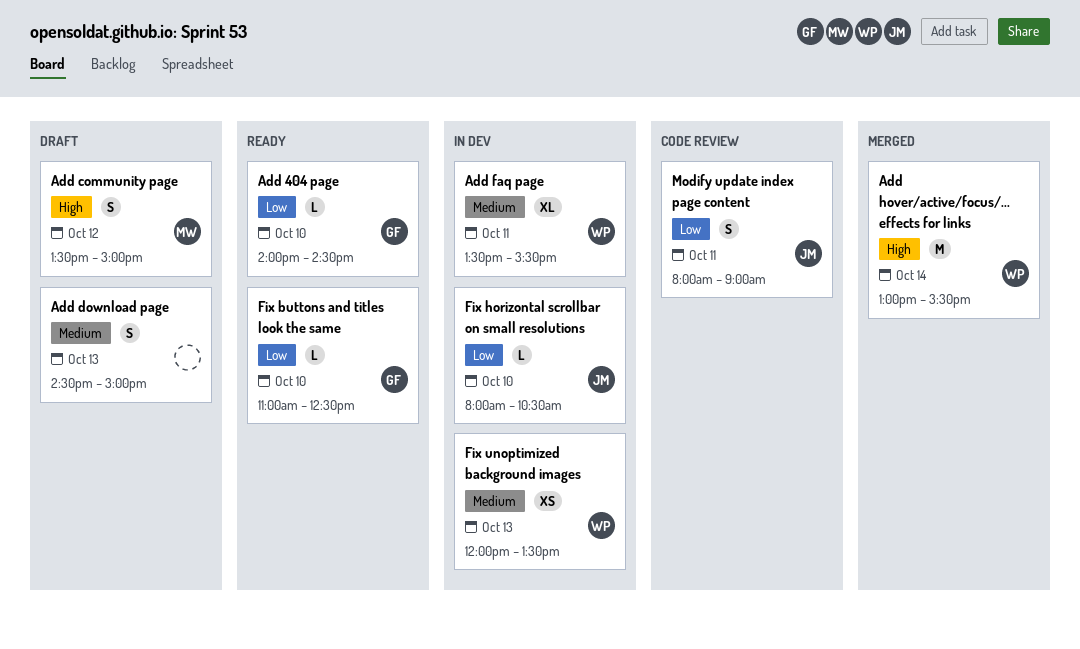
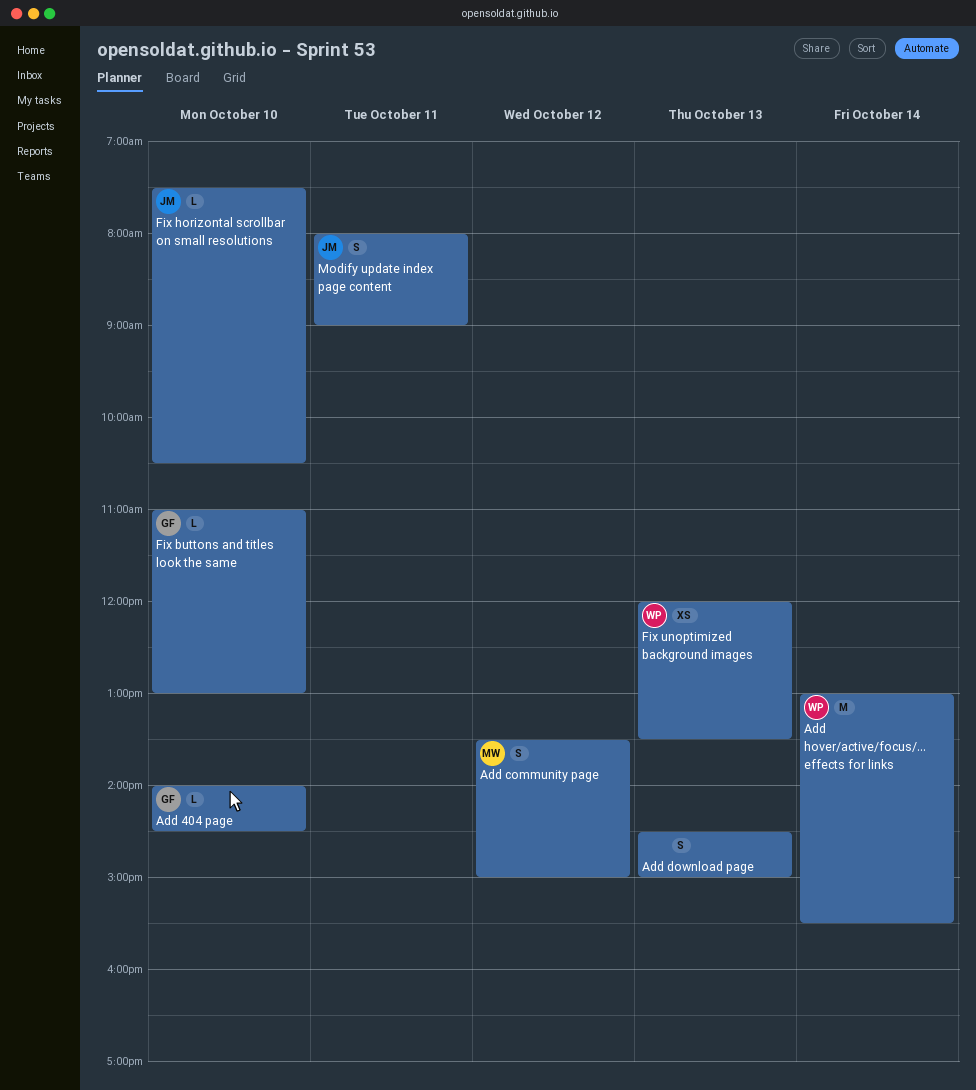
Add faq page: present -> none
Fix buttons and titles look the same, ends: 12:30 -> 13:00
Fix horizontal scrollbar on small resolutions, begins: 08:00 -> 07:30

